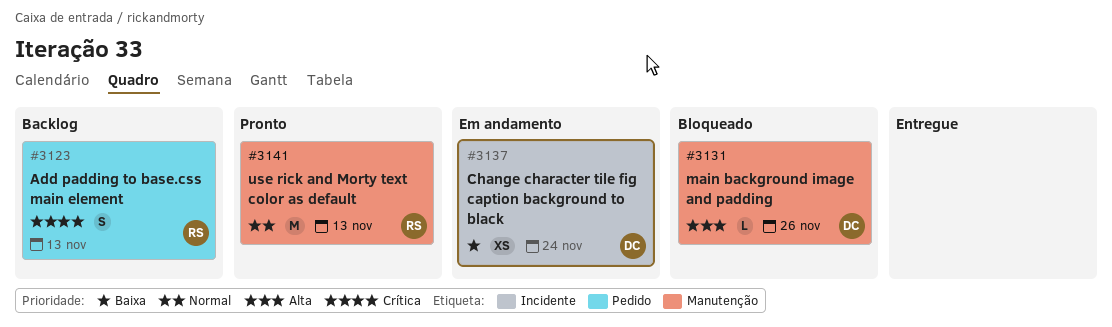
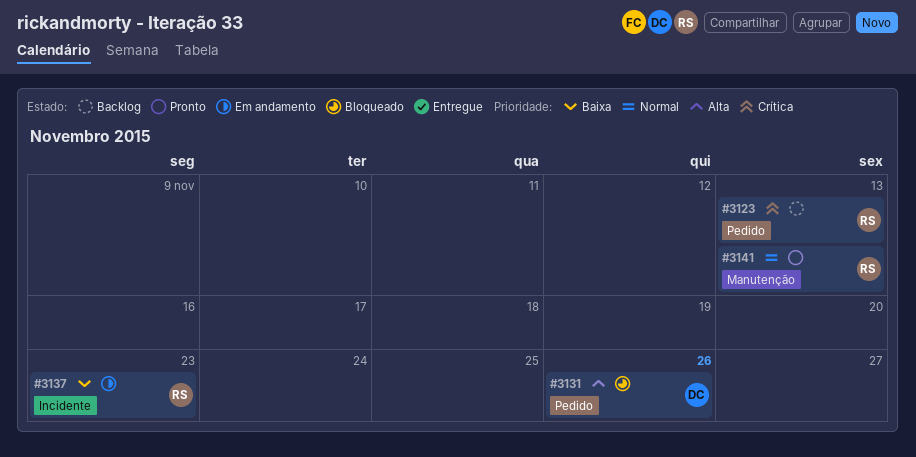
#3131, label: Manutenção -> Pedido
#3137, owner: DC -> RS
#3137, due: Nov 24 -> Nov 23

